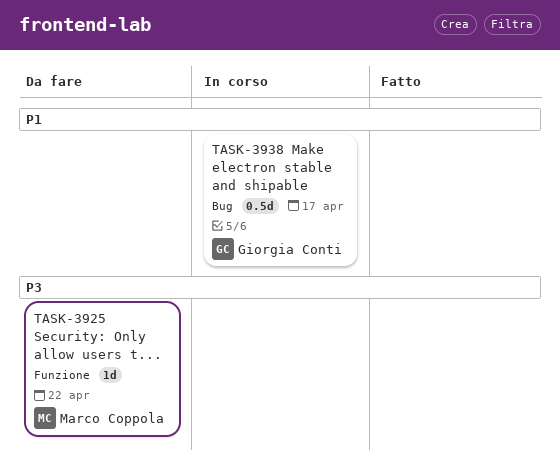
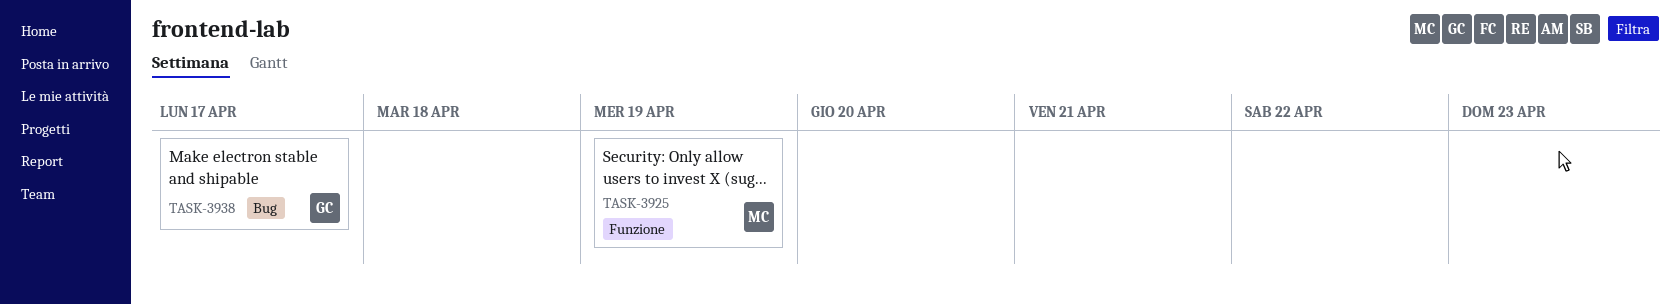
TASK-3925, due: Apr 22 -> Apr 19

